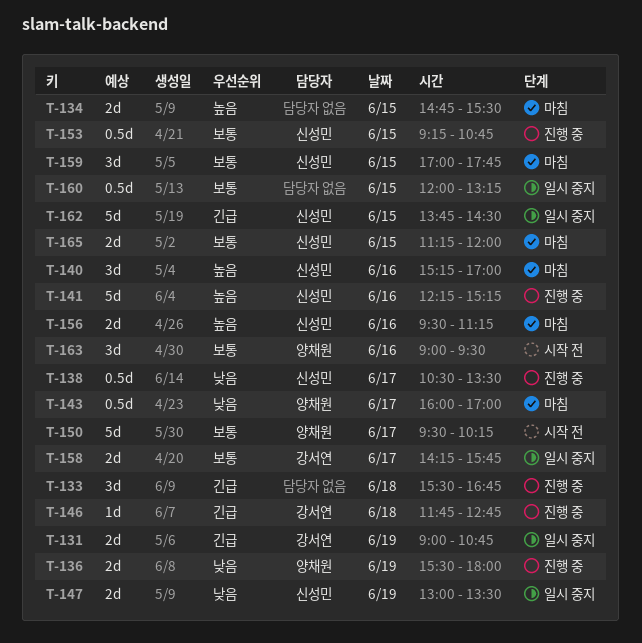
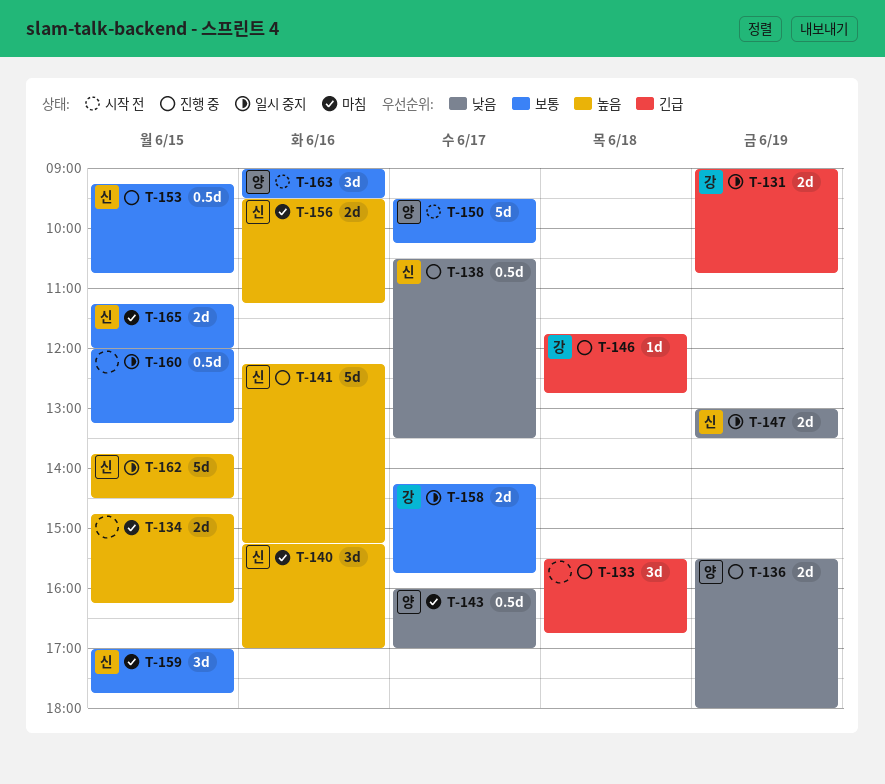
T-134, ends: 15:30 -> 16:15
T-162, priority: 긴급 -> 높음

